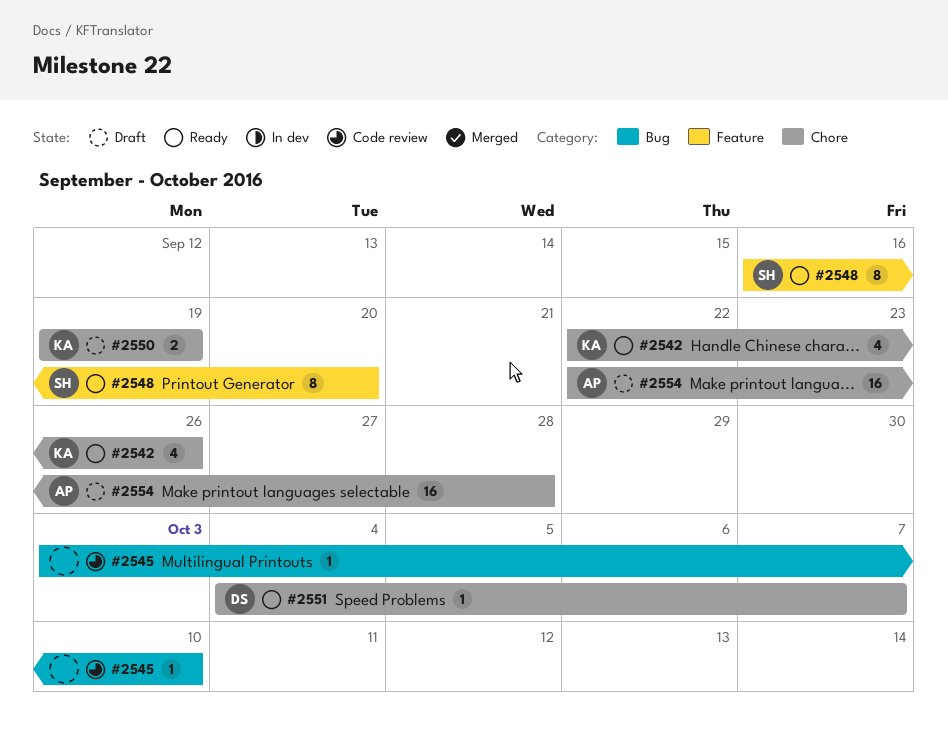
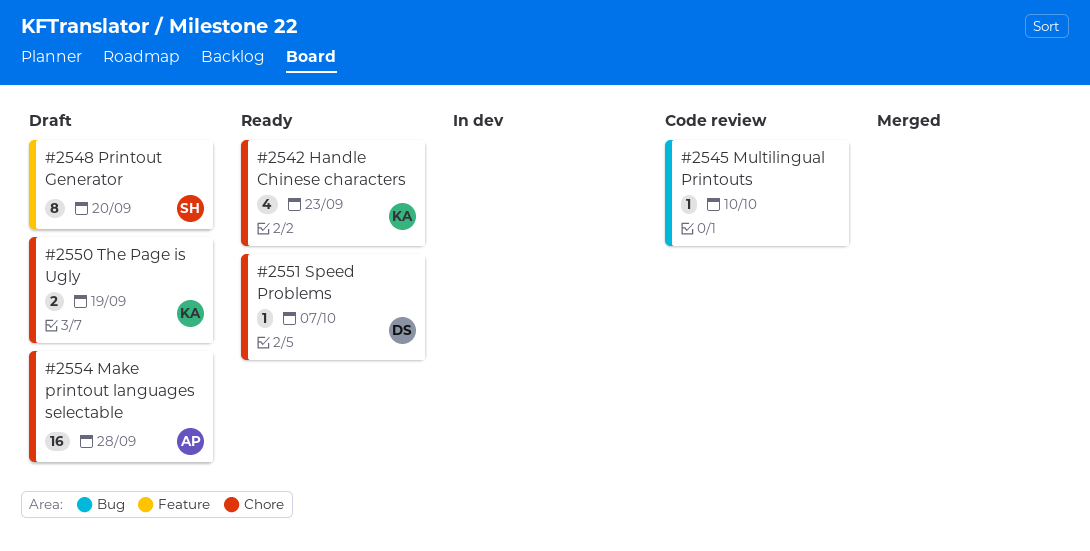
#2542, due: Sep 26 -> Sep 23
#2548, status: Ready -> Draft

